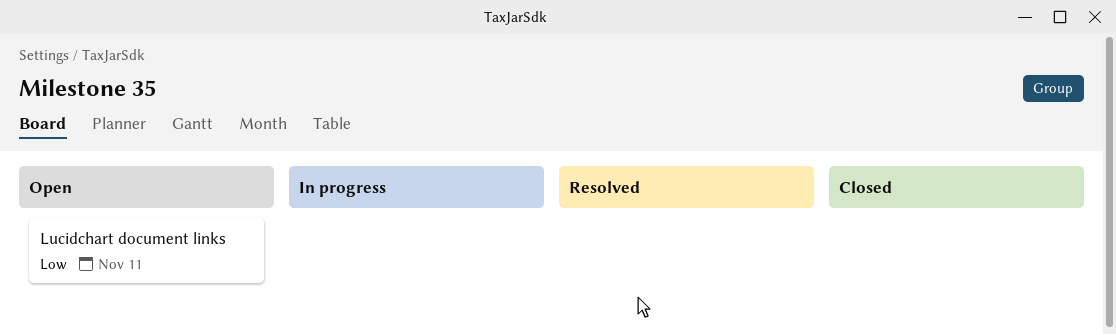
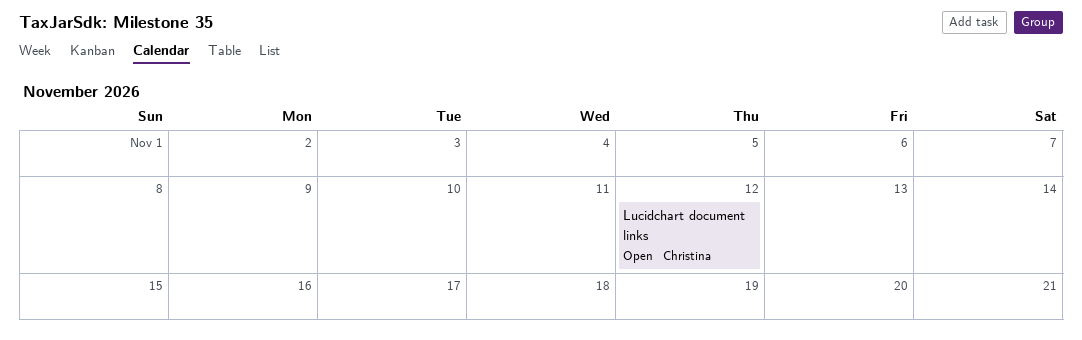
Lucidchart document links, due: Nov 11 -> Nov 12

